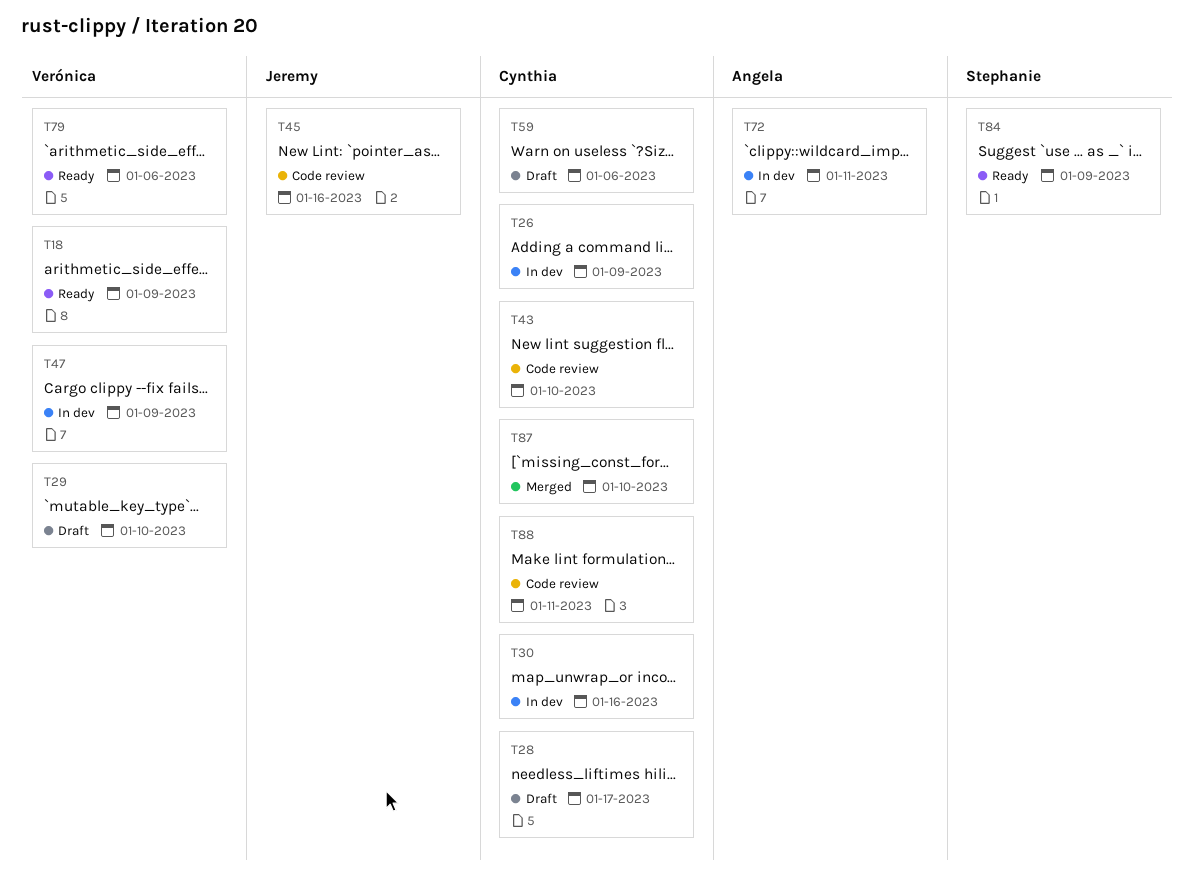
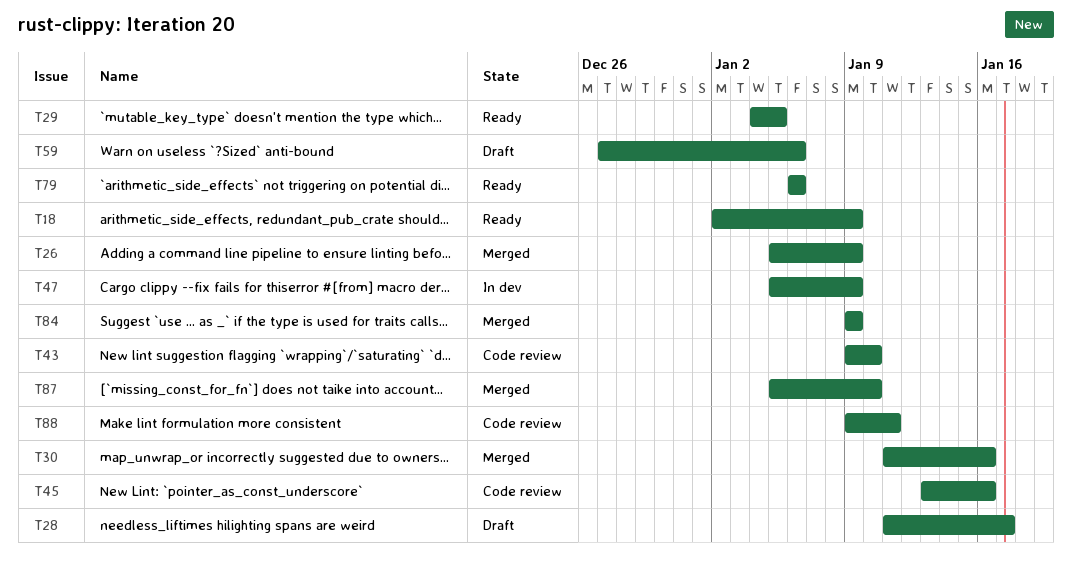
T26, status: In dev -> Merged
T29, status: Draft -> Ready
T29, due: Jan 10 -> Jan 5
T30, status: In dev -> Merged
T72: present -> none
T84, status: Ready -> Merged

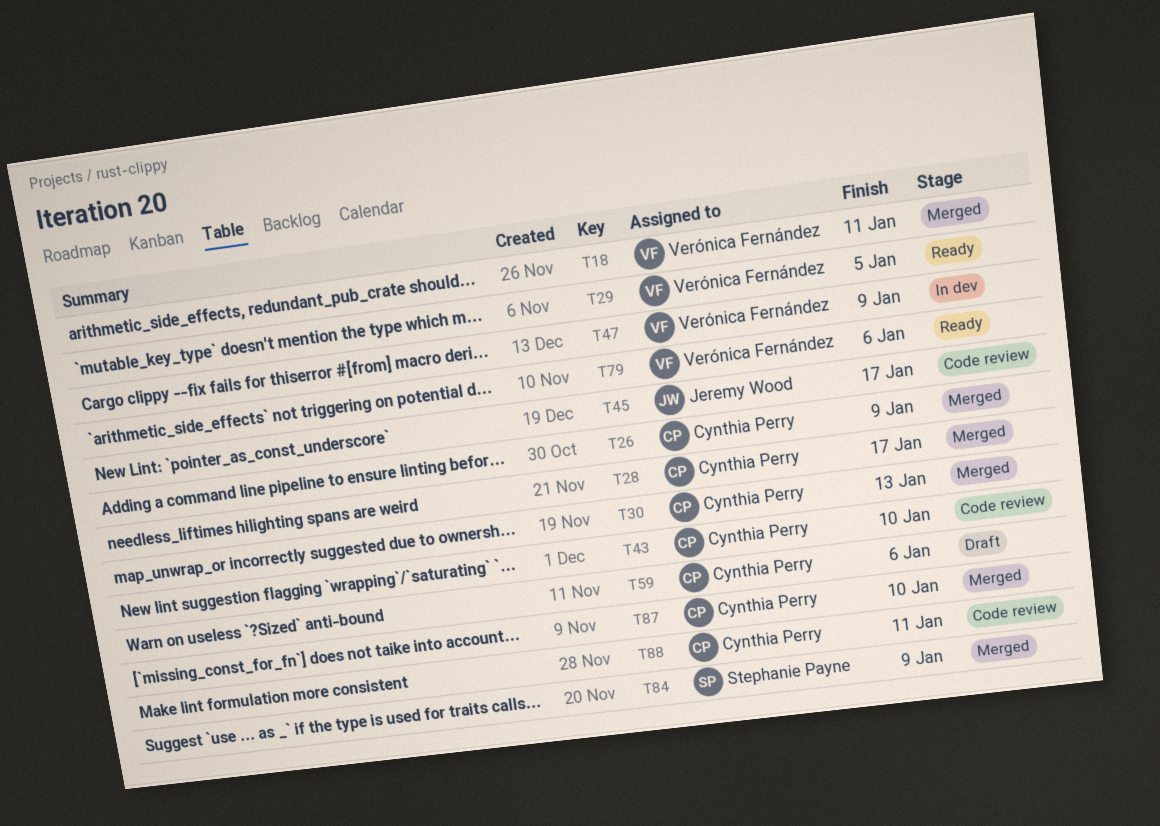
T18, status: Ready -> Merged
T18, due: Jan 9 -> Jan 11
T28, status: Draft -> Merged
T30, due: Jan 16 -> Jan 13
T45, due: Jan 16 -> Jan 17

